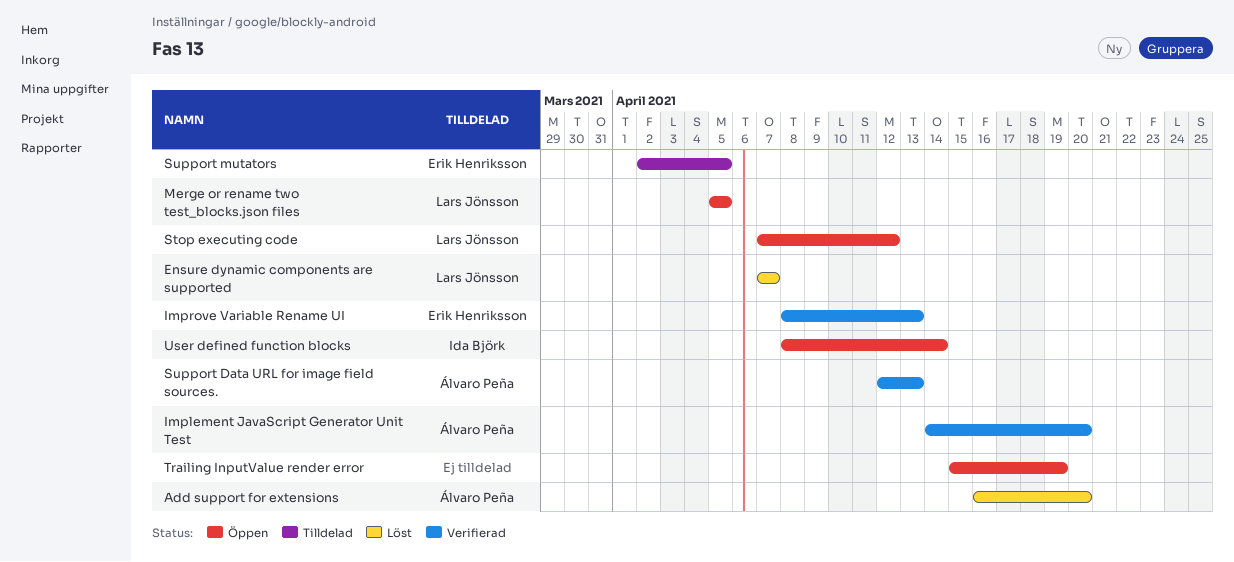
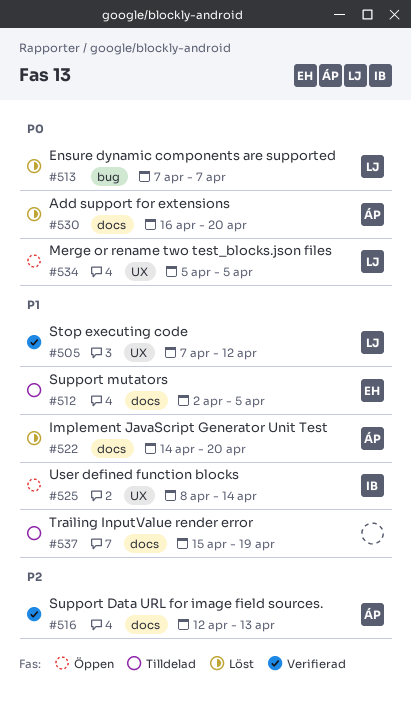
Implement JavaScript Generator Unit Test, status: Verifierad -> Löst
Improve Variable Rename UI: present -> none
Stop executing code, status: Öppen -> Verifierad
Trailing InputValue render error, status: Öppen -> Tilldelad

